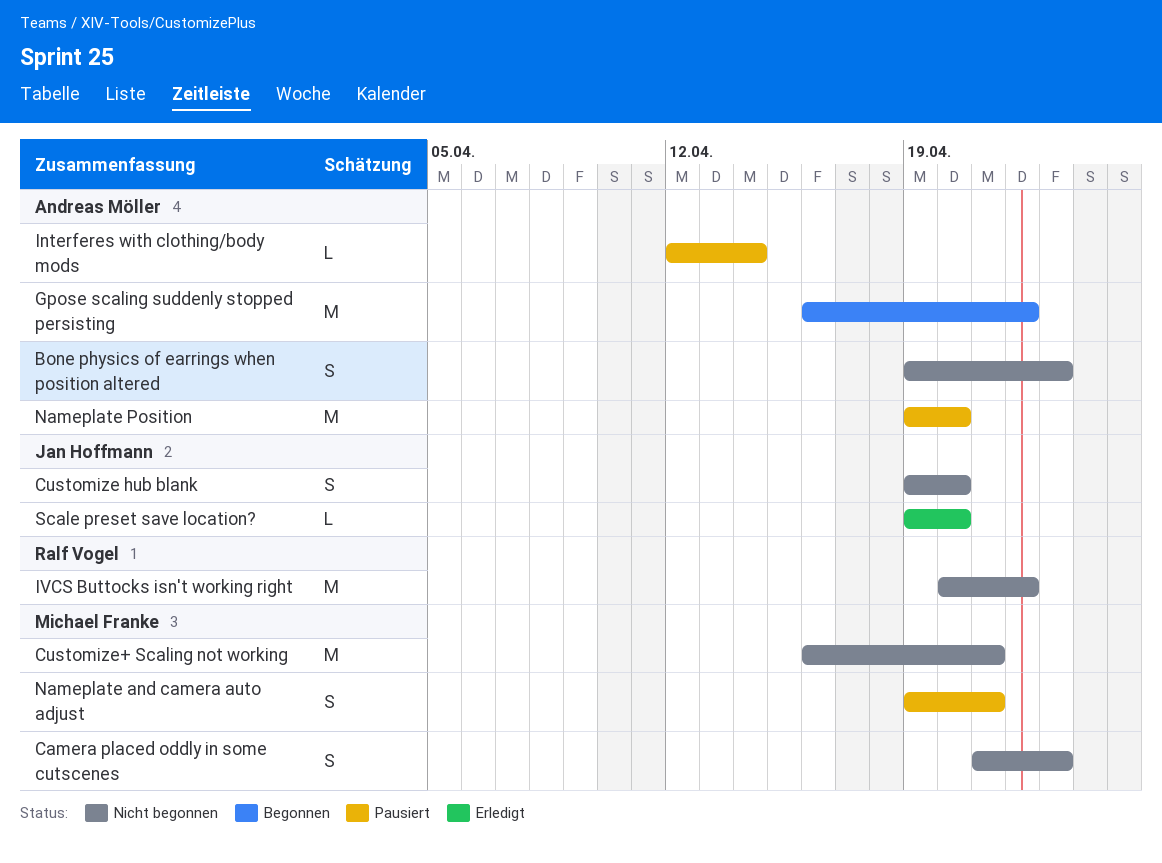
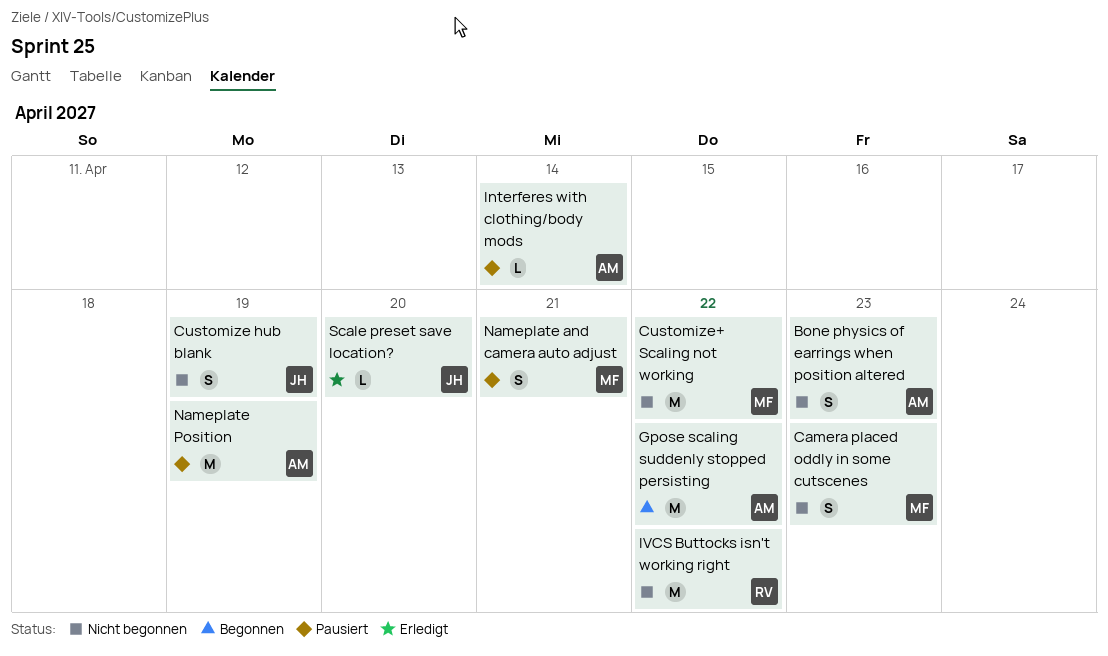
Customize hub blank, due: Apr 20 -> Apr 19
Customize+ Scaling not working, due: Apr 21 -> Apr 22
Nameplate Position, due: Apr 20 -> Apr 19

